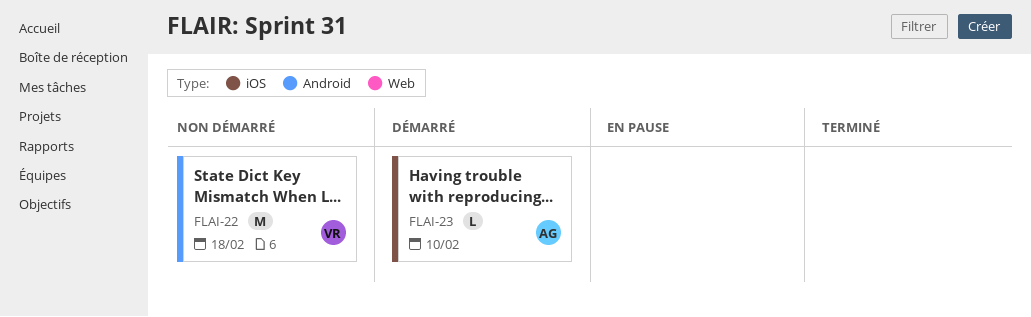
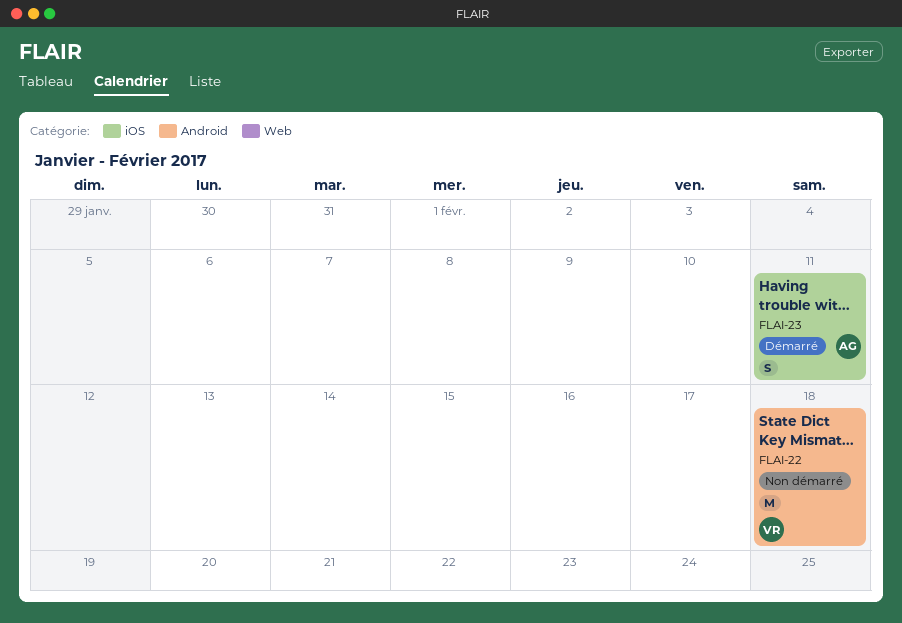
FLAI-23, estimate: L -> S
FLAI-23, due: Feb 10 -> Feb 11

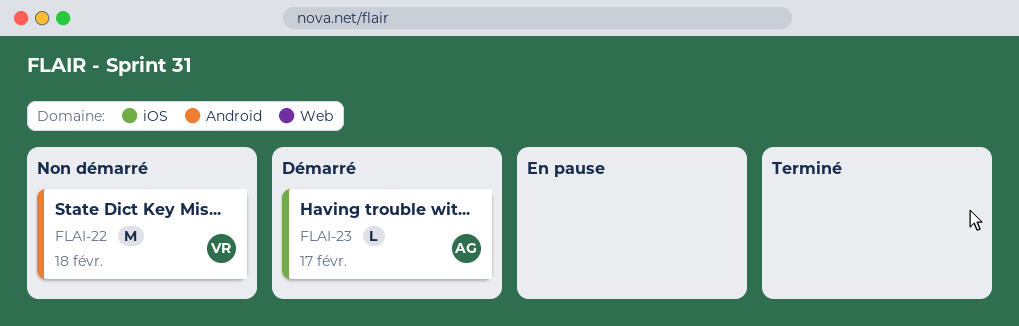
FLAI-23, estimate: S -> L
FLAI-23, due: Feb 11 -> Feb 17

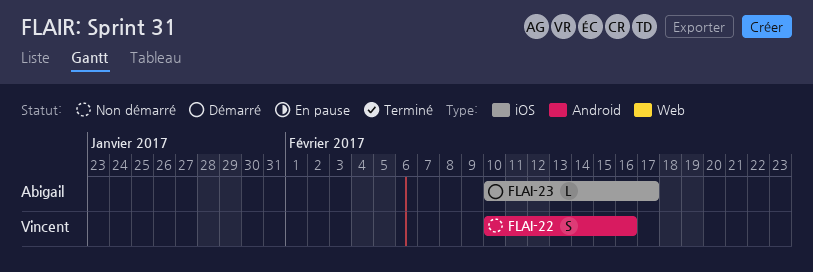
FLAI-22, estimate: M -> S
FLAI-22, due: Feb 18 -> Feb 16

